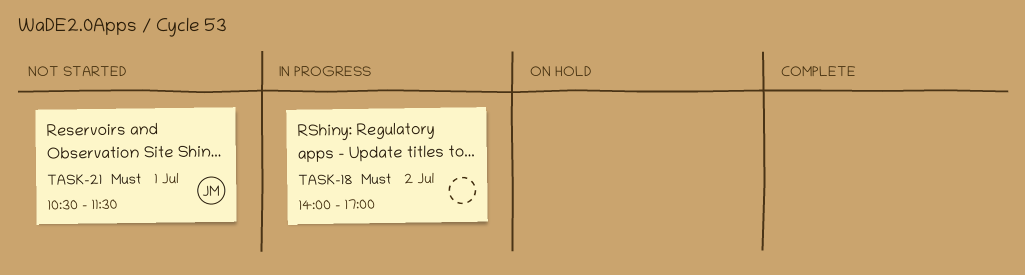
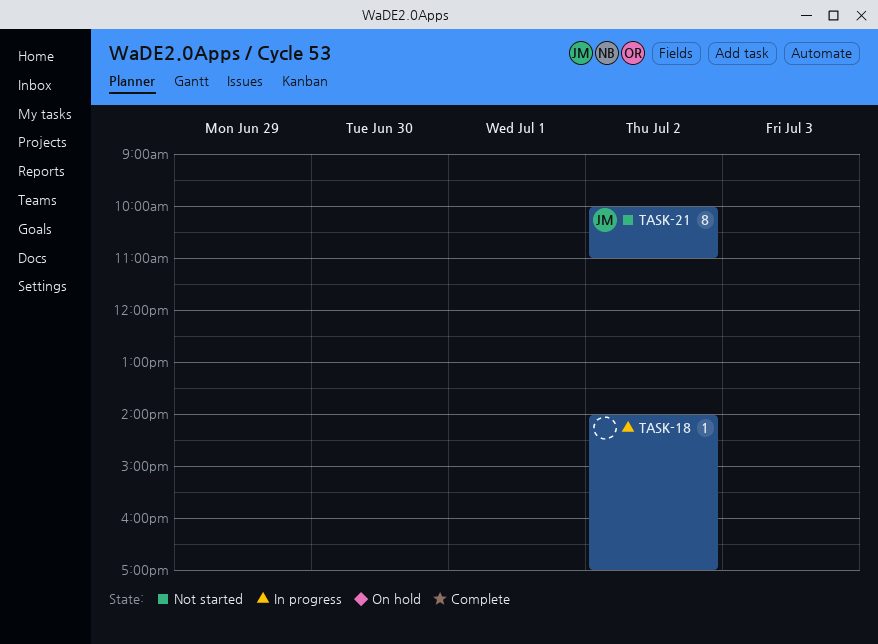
TASK-21, day: Jul 1 -> Jul 2
TASK-21, begins: 10:30 -> 10:00
TASK-21, ends: 11:30 -> 11:00

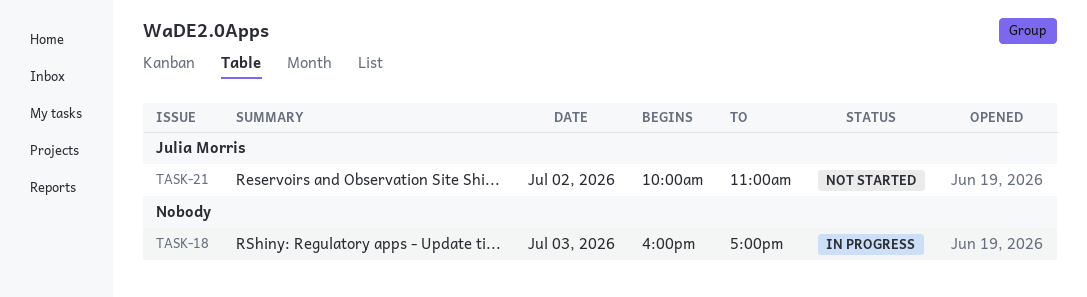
TASK-18, day: Jul 2 -> Jul 3
TASK-18, begins: 14:00 -> 16:00

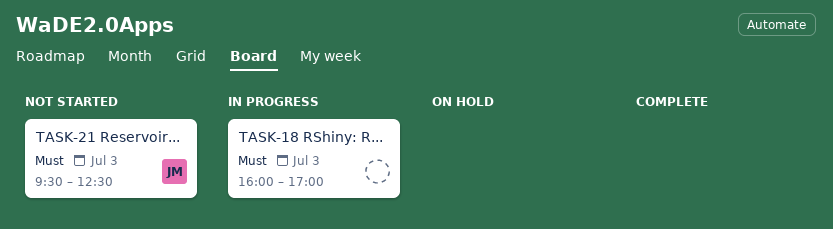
TASK-21, day: Jul 2 -> Jul 3
TASK-21, begins: 10:00 -> 09:30
TASK-21, ends: 11:00 -> 12:30

